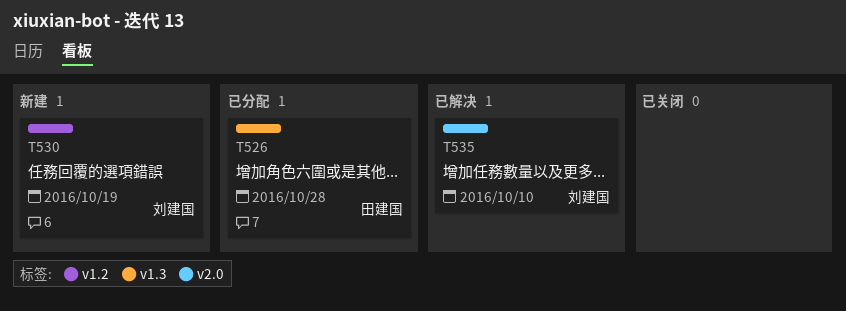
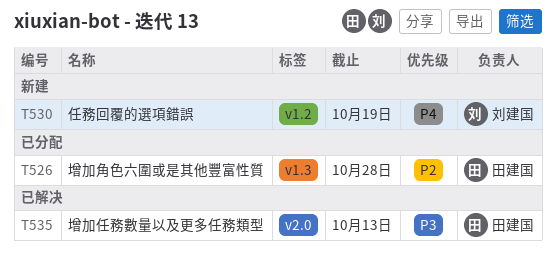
T535, owner: 刘建国 -> 田建国
T535, due: Oct 10 -> Oct 13

